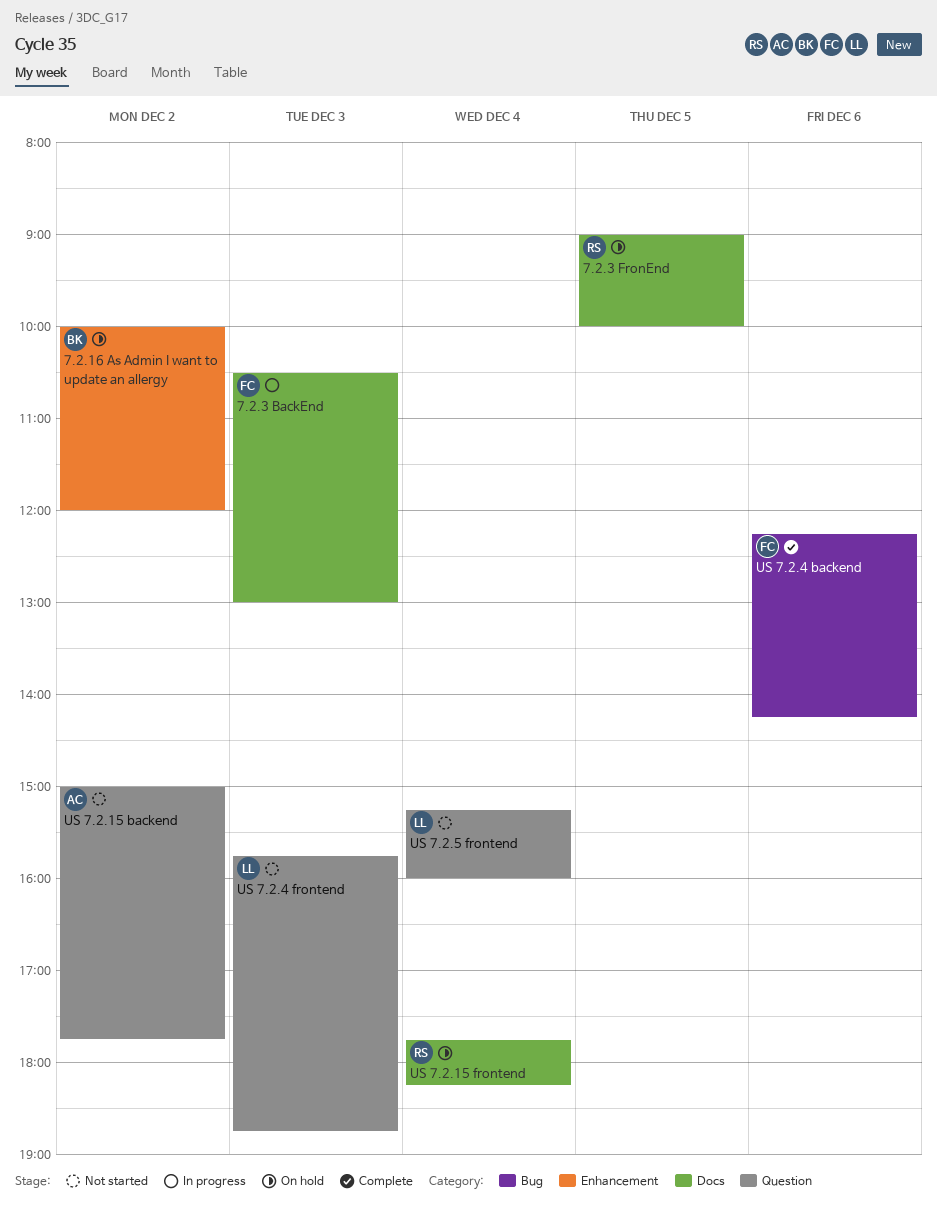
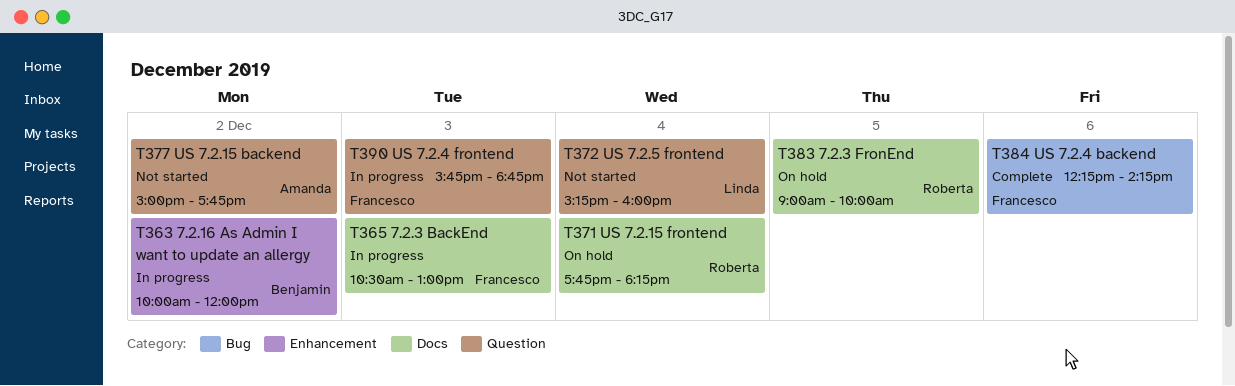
7.2.16 As Admin I want to update an allergy, status: On hold -> In progress
US 7.2.4 frontend, status: Not started -> In progress
US 7.2.4 frontend, owner: Linda -> Francesco

